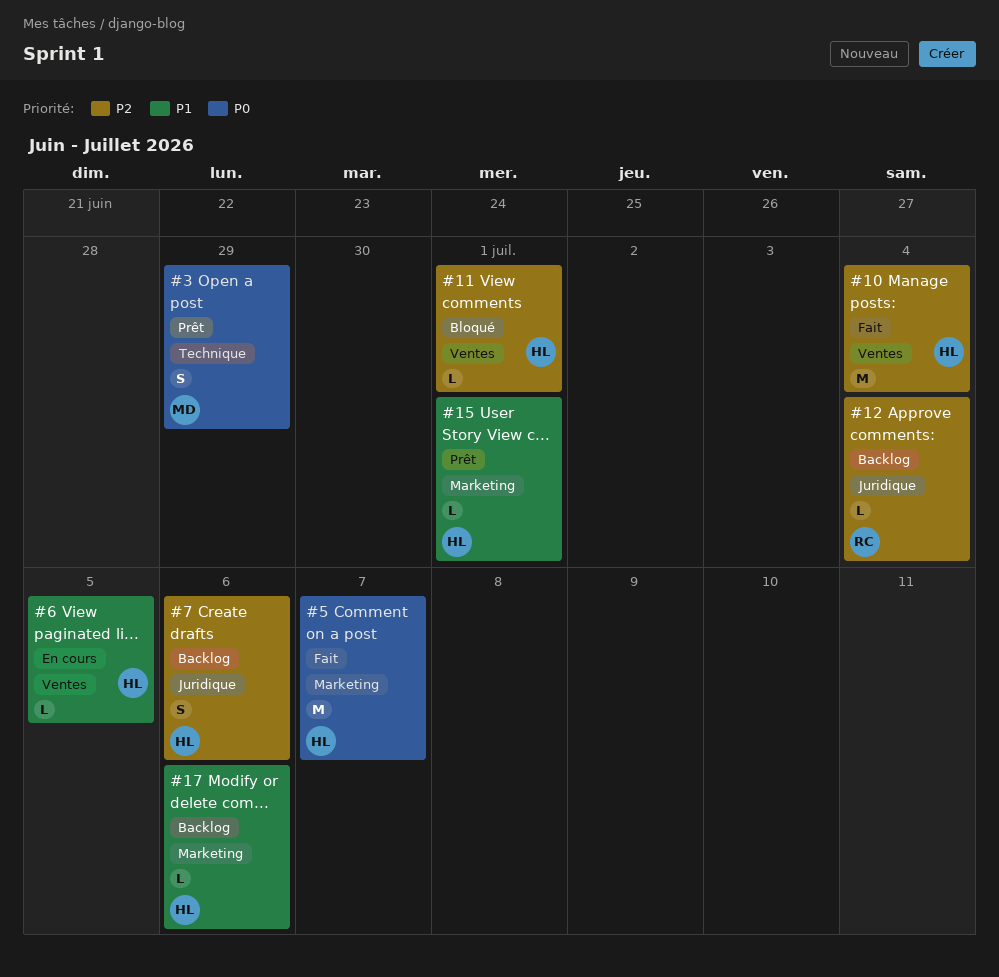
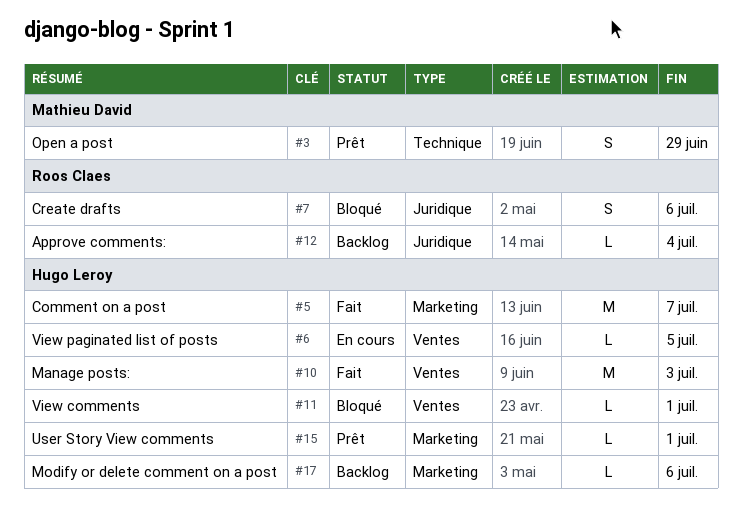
#7, status: Backlog -> Bloqué
#7, owner: Hugo Leroy -> Roos Claes
#10, due: Jul 4 -> Jul 3

